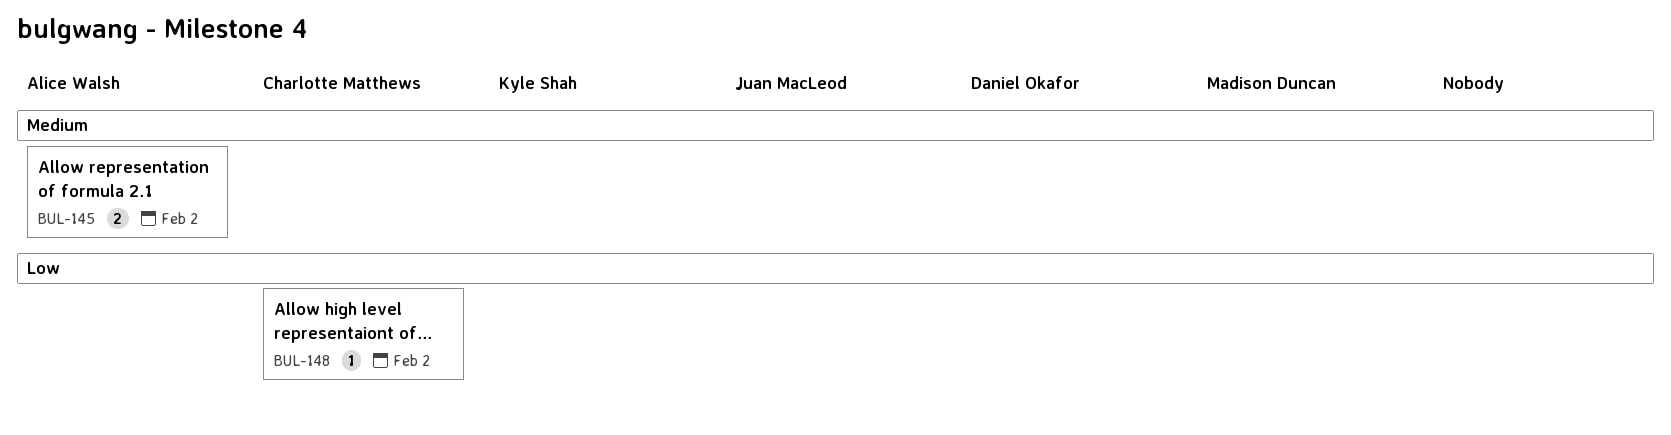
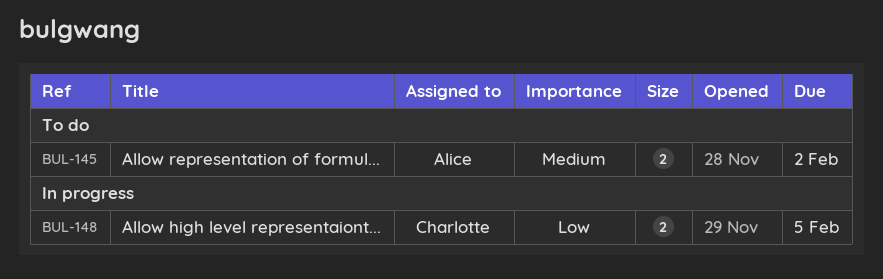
BUL-148, estimate: 1 -> 2
BUL-148, due: Feb 2 -> Feb 5

